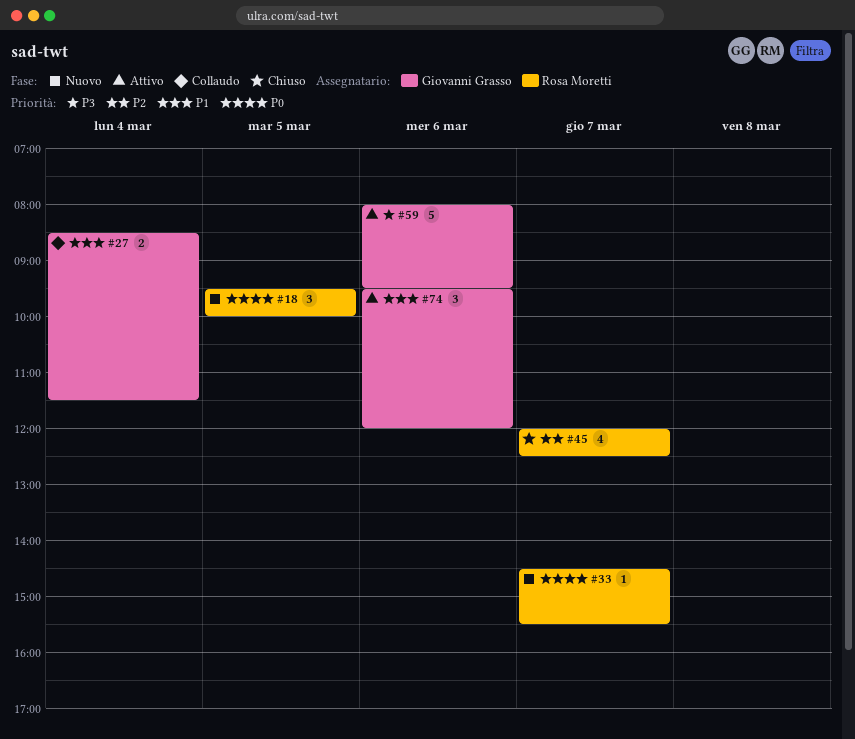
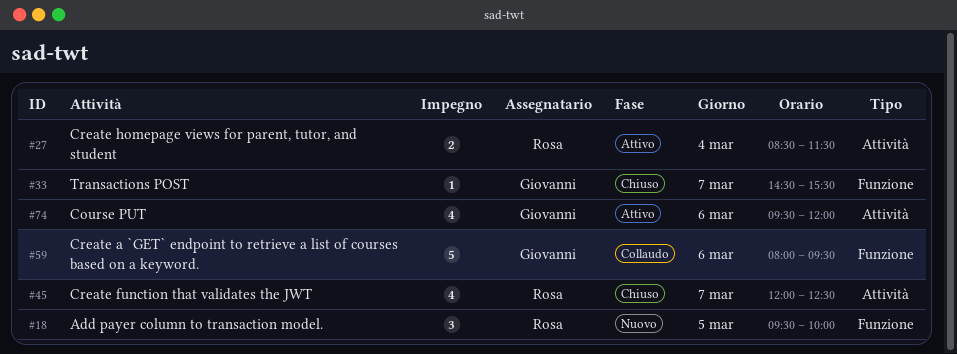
#27, status: Collaudo -> Attivo
#27, owner: Giovanni Grasso -> Rosa Moretti
#33, status: Nuovo -> Chiuso
#33, owner: Rosa Moretti -> Giovanni Grasso
#59, status: Attivo -> Collaudo
#74, estimate: 3 -> 4

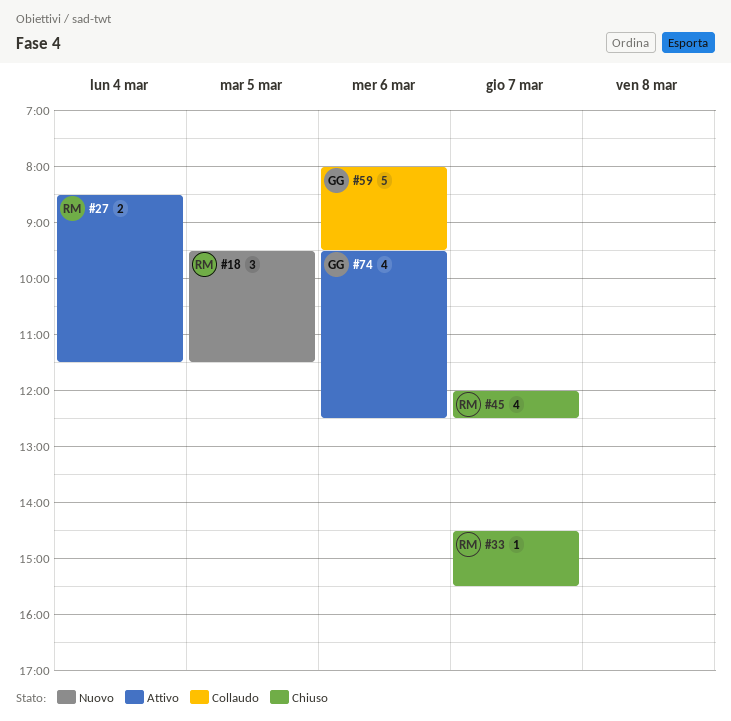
#18, ends: 10:00 -> 11:30
#33, owner: Giovanni -> Rosa
#74, ends: 12:00 -> 12:30

